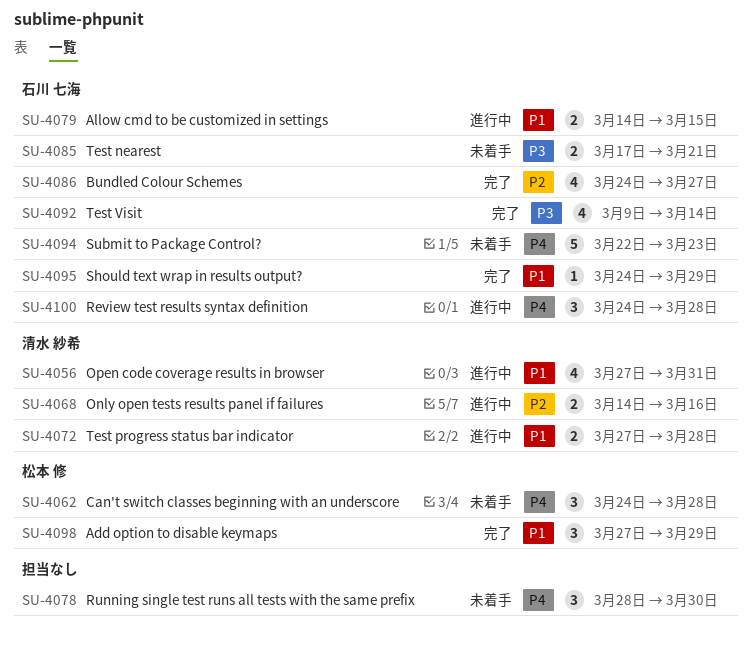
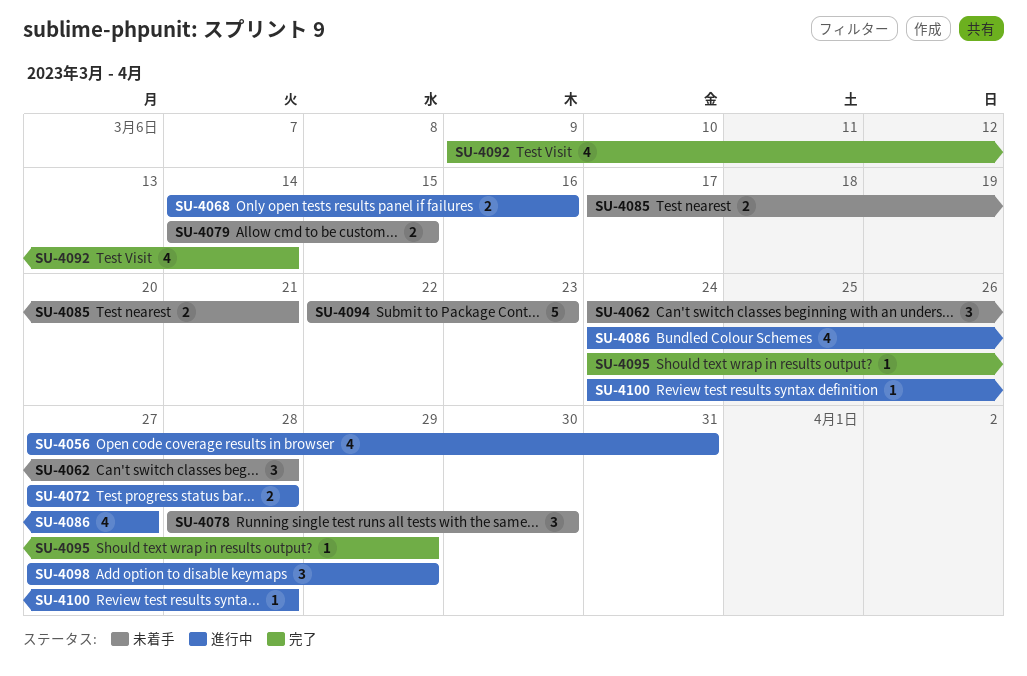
SU-4079, status: 進行中 -> 未着手
SU-4086, status: 完了 -> 進行中
SU-4098, status: 完了 -> 進行中
SU-4100, estimate: 3 -> 1

